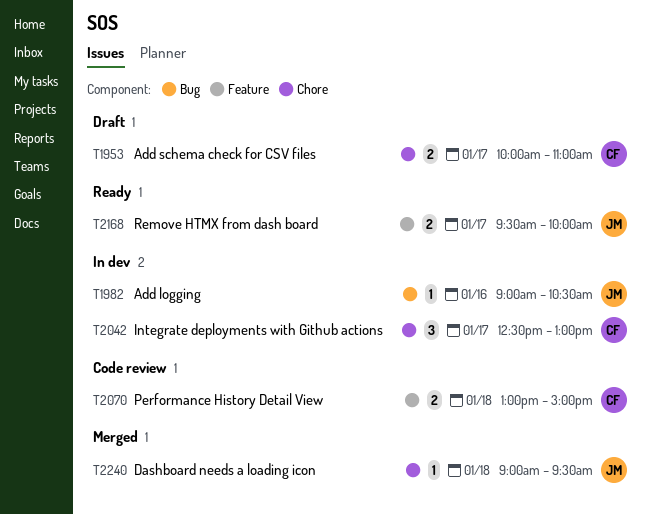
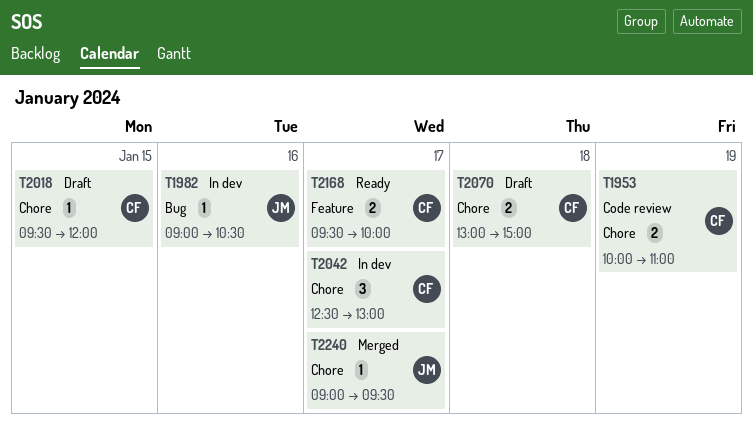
T1953, status: Draft -> Code review
T1953, day: Jan 17 -> Jan 19
T2018: none -> present
T2070, status: Code review -> Draft
T2070, label: Feature -> Chore
T2168, owner: JM -> CF
T2240, day: Jan 18 -> Jan 17

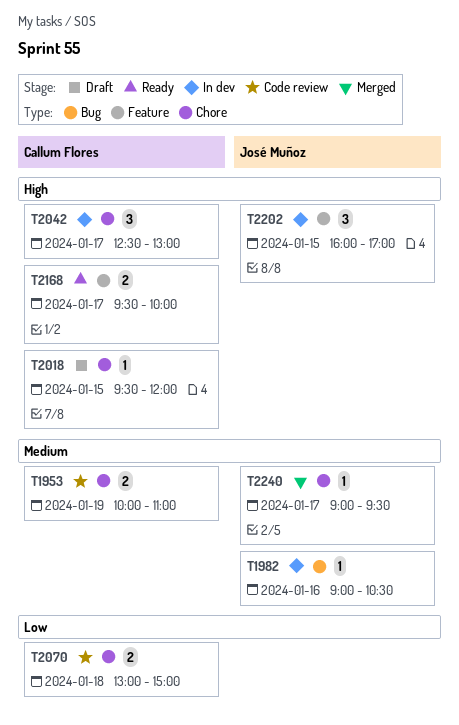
T2070, status: Draft -> Code review
T2202: none -> present

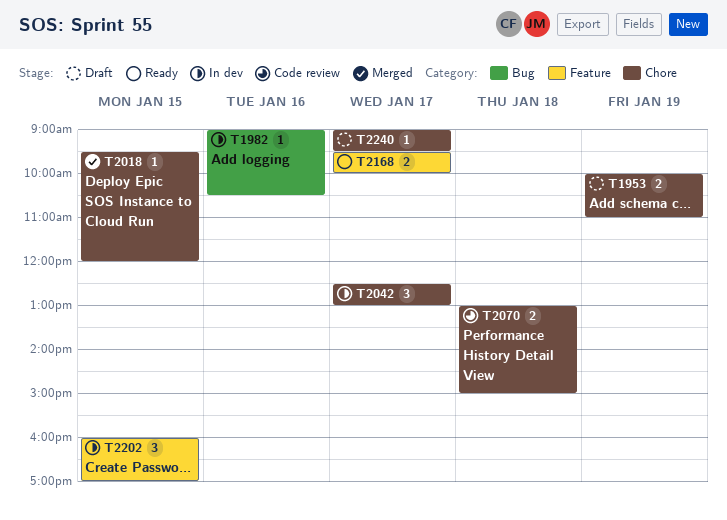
T1953, status: Code review -> Draft
T2018, status: Draft -> Merged
T2240, status: Merged -> Draft

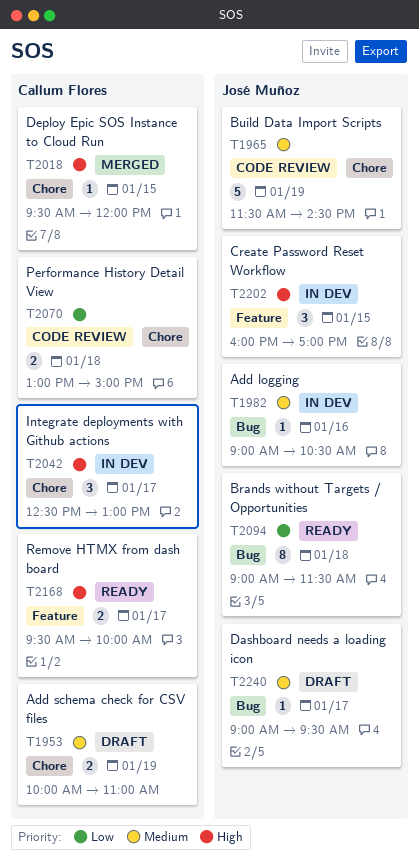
T1965: none -> present
T2094: none -> present
T2240, label: Chore -> Bug

